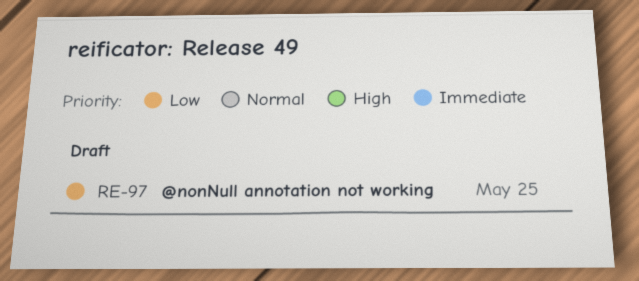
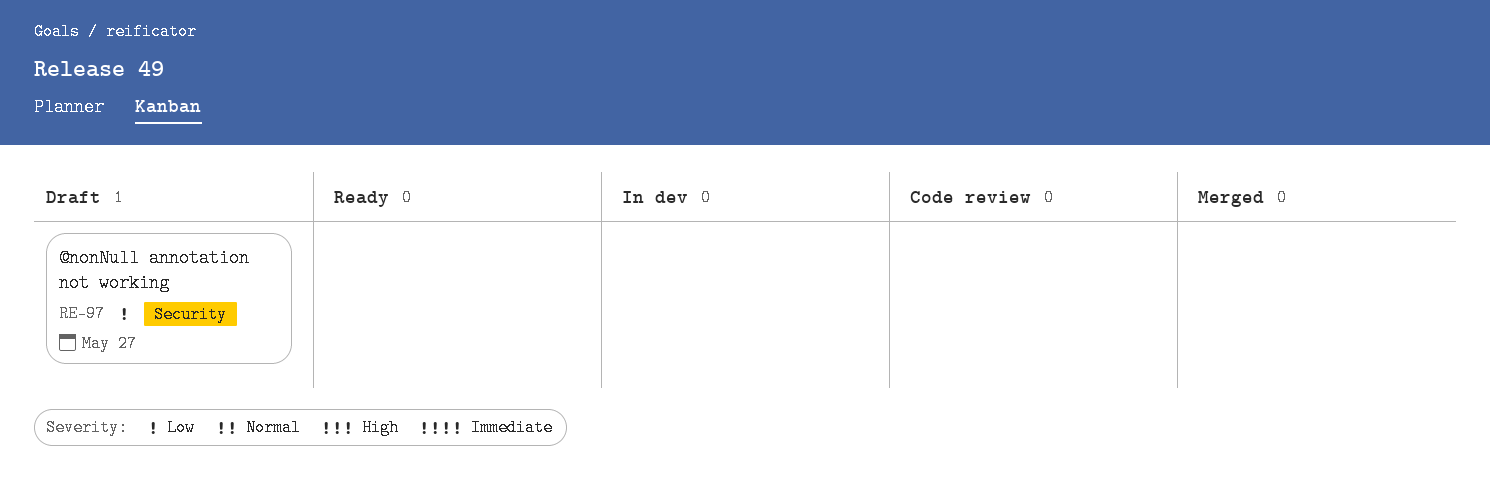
RE-97, due: May 25 -> May 27

